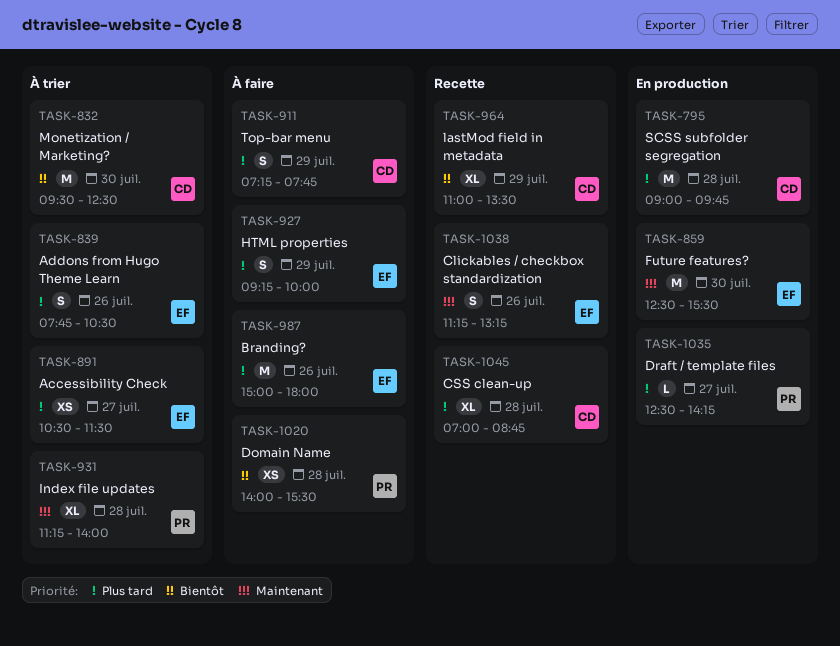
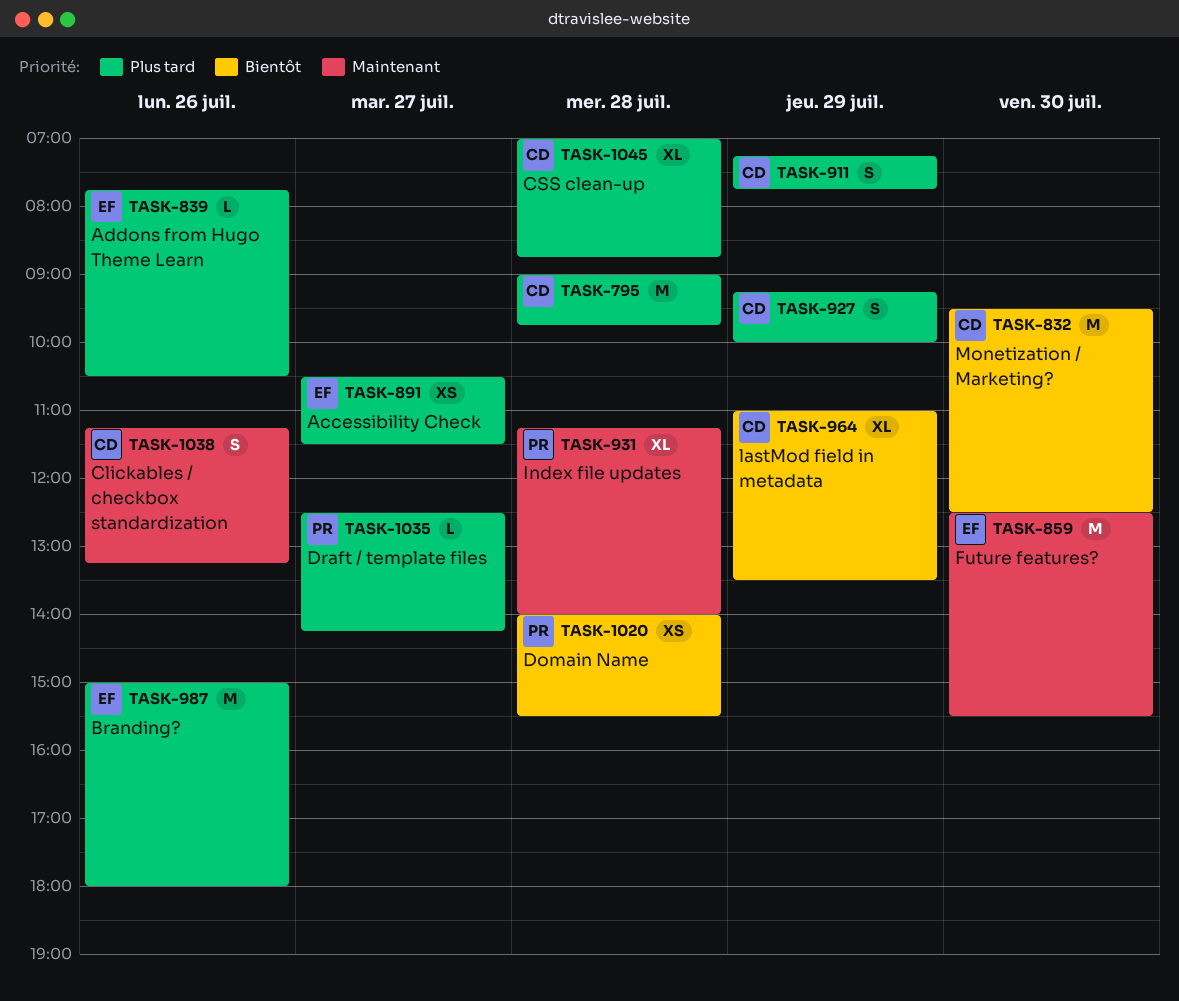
TASK-839, estimate: S -> L
TASK-927, owner: EF -> CD
TASK-1038, owner: EF -> CD

